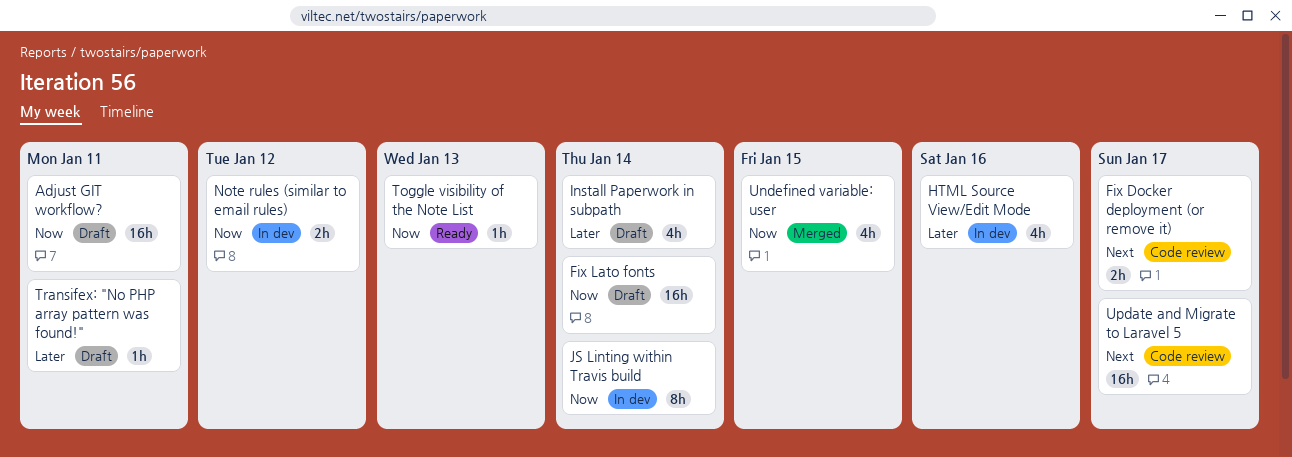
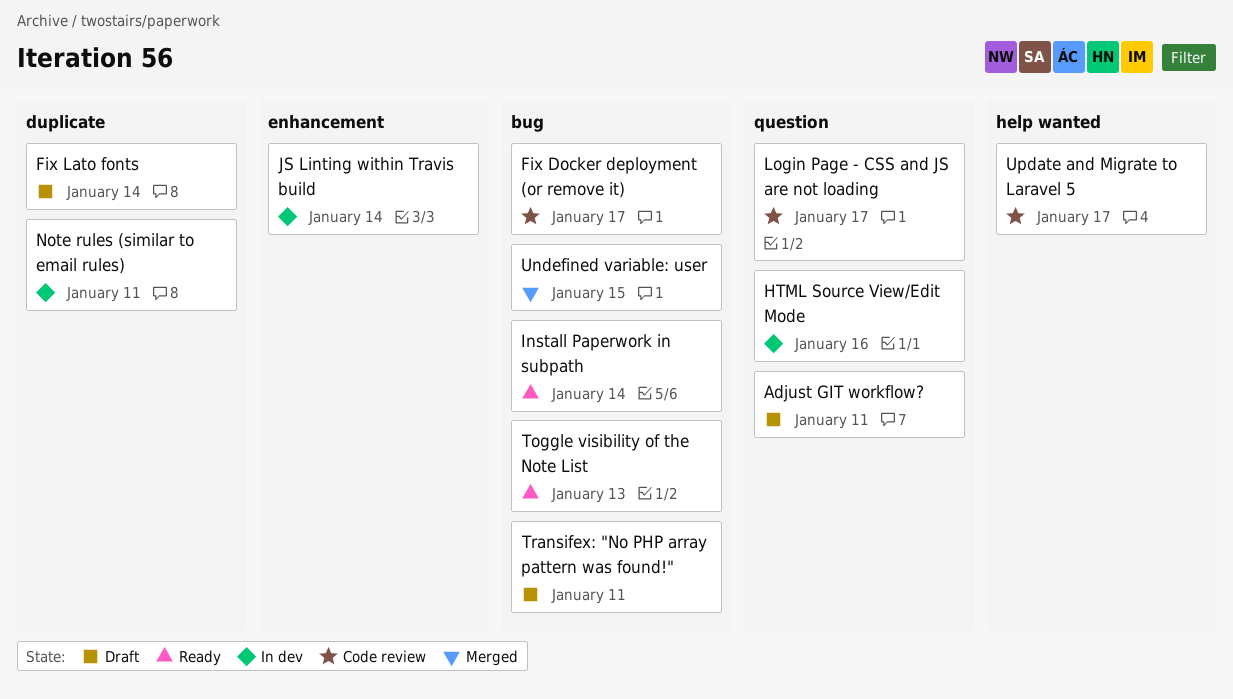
Install Paperwork in subpath, status: Draft -> Ready
Login Page - CSS and JS are not loading: none -> present
Note rules (similar to email rules), due: Jan 12 -> Jan 11

